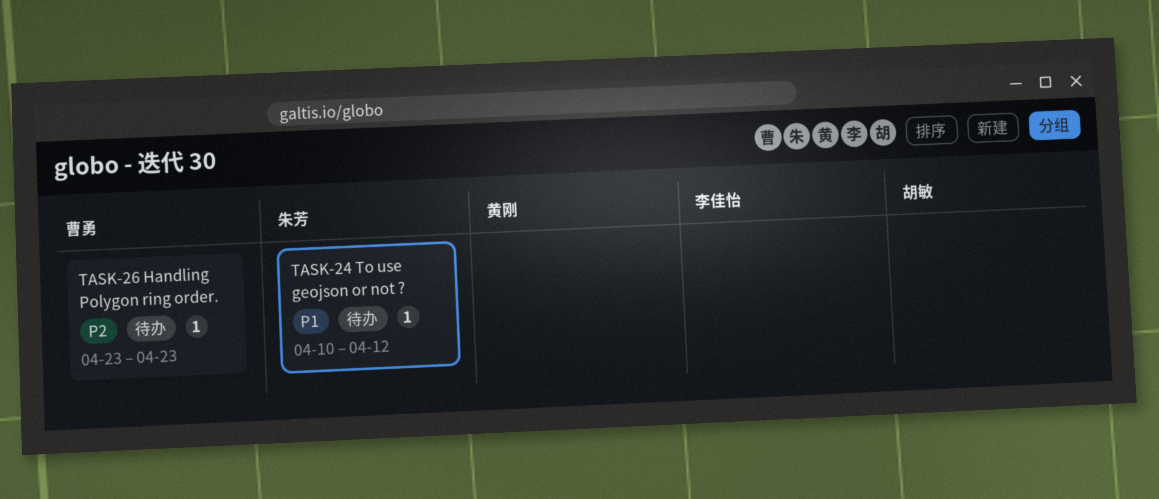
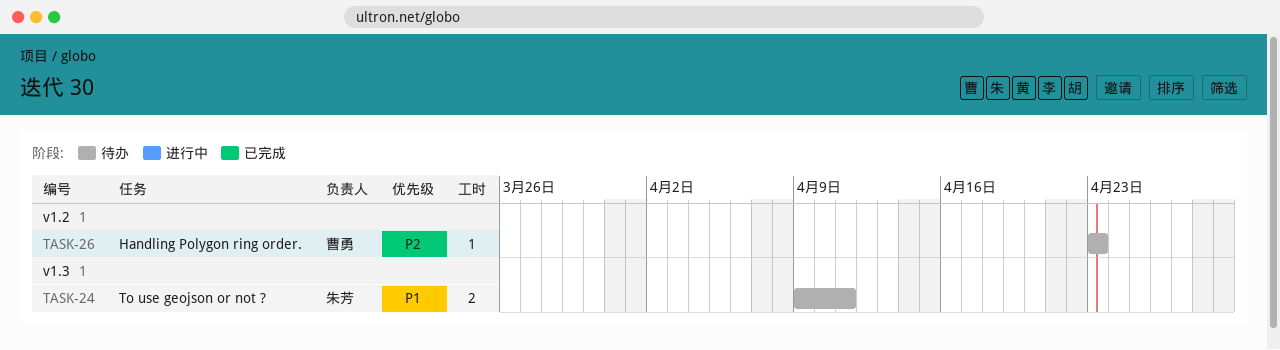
TASK-24, estimate: 1 -> 2
TASK-24, start: Apr 10 -> Apr 9
TASK-24, due: Apr 12 -> Apr 11

